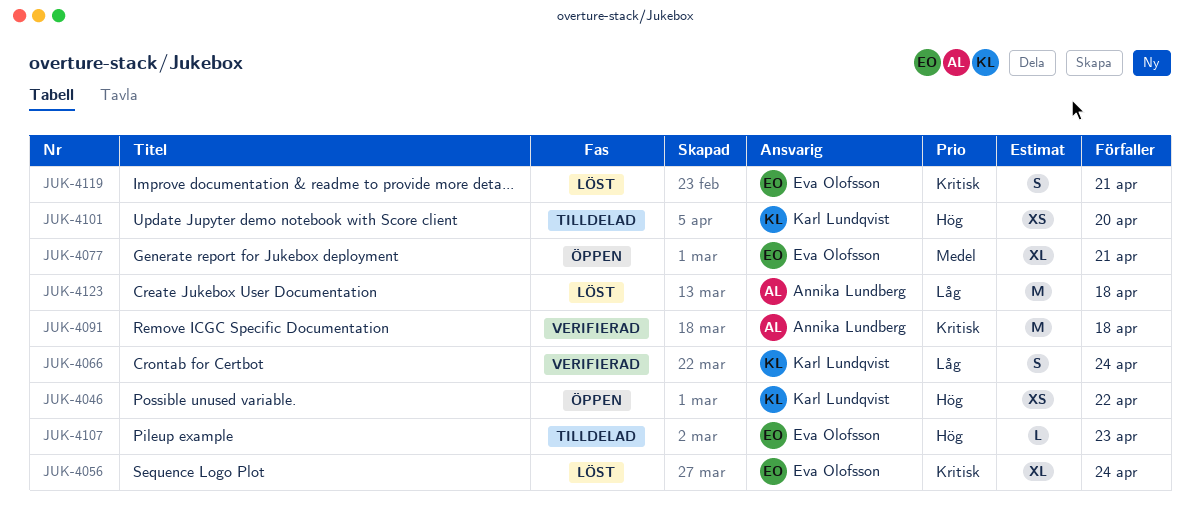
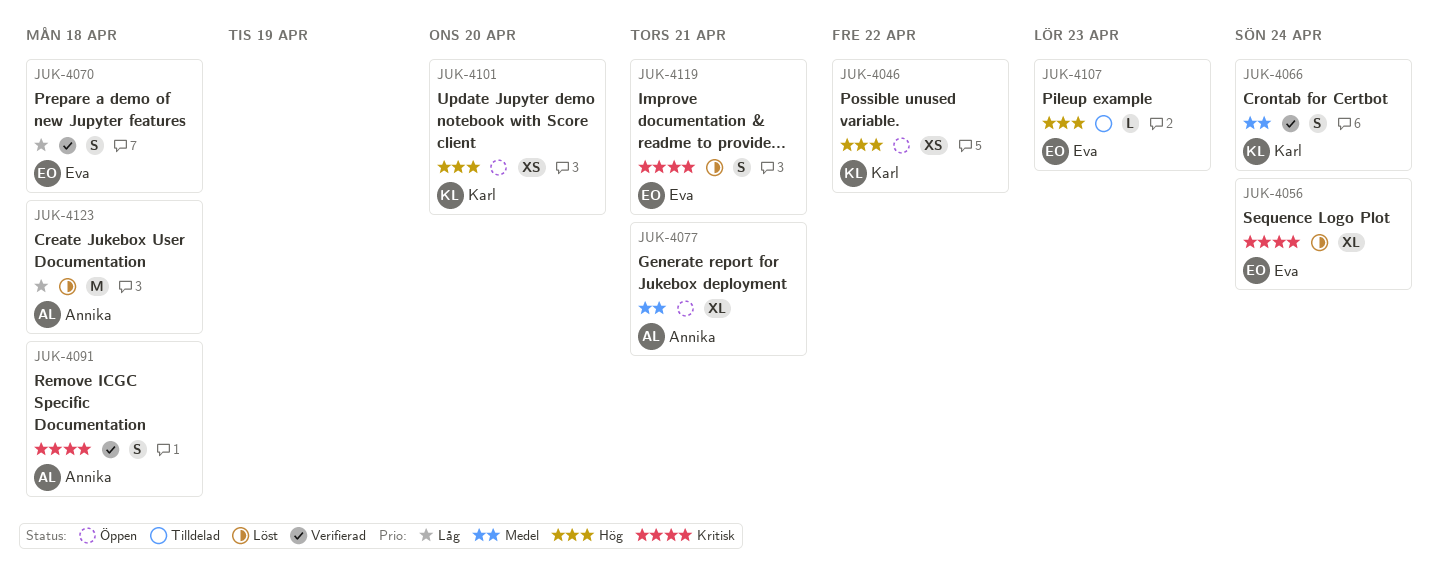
JUK-4066, priority: Låg -> Medel
JUK-4070: none -> present
JUK-4077, owner: Eva Olofsson -> Annika Lundberg
JUK-4091, estimate: M -> S
JUK-4101, status: Tilldelad -> Öppen

